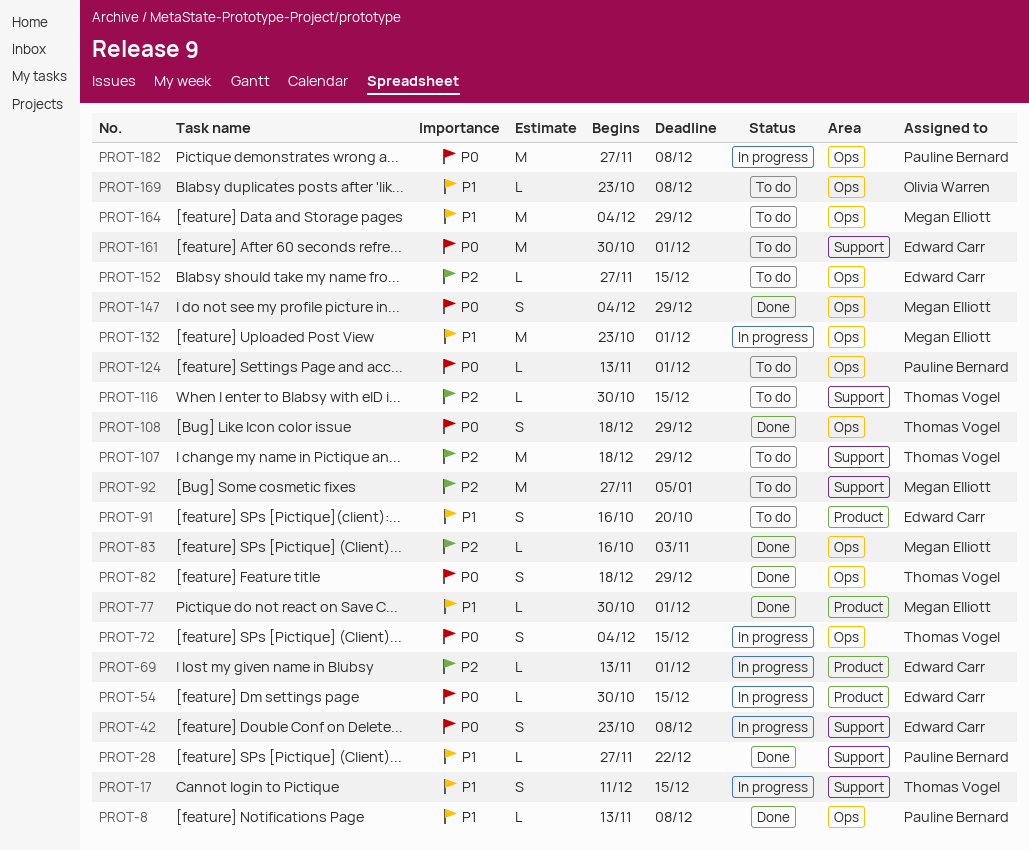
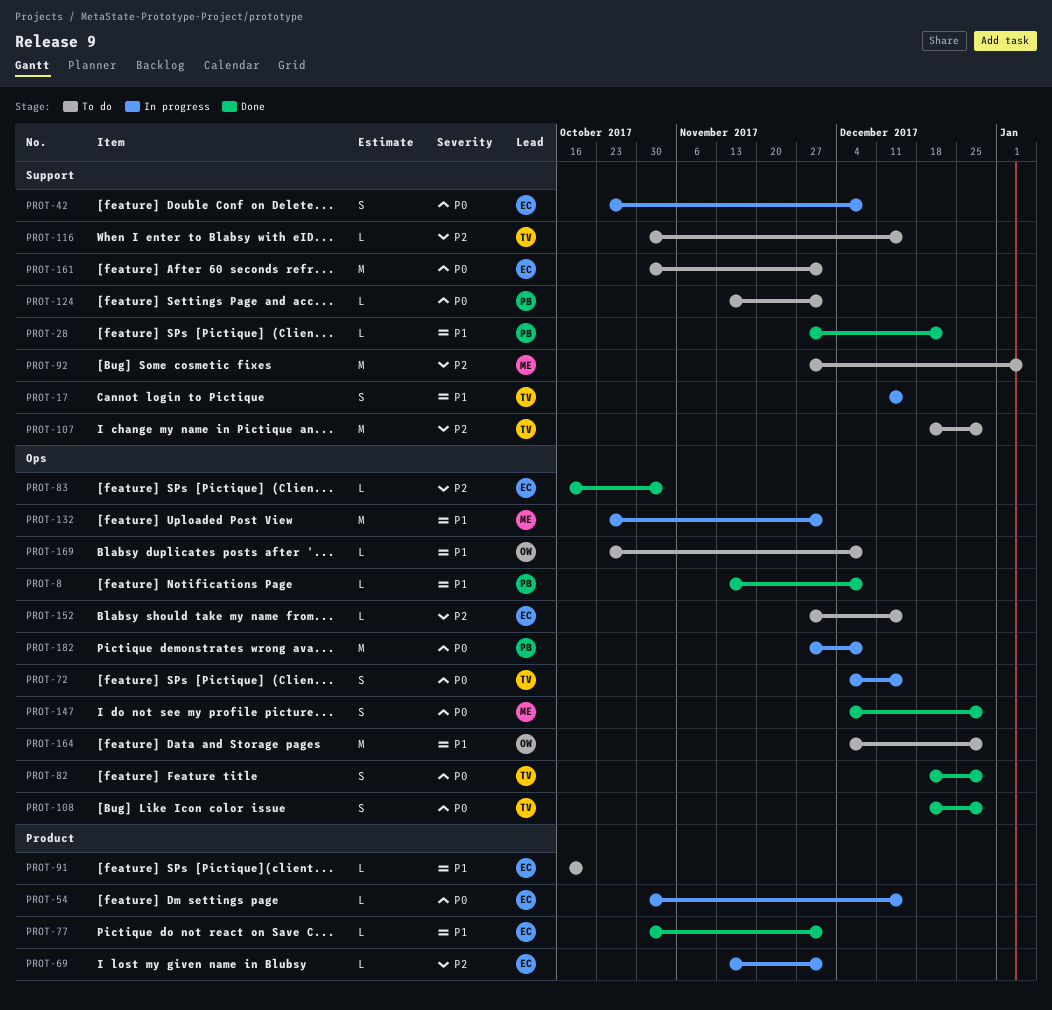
PROT-77, owner: Megan Elliott -> Edward Carr
PROT-83, owner: Megan Elliott -> Edward Carr
PROT-91, estimate: S -> L
PROT-124, label: Ops -> Support
PROT-164, owner: Megan Elliott -> Olivia Warren

